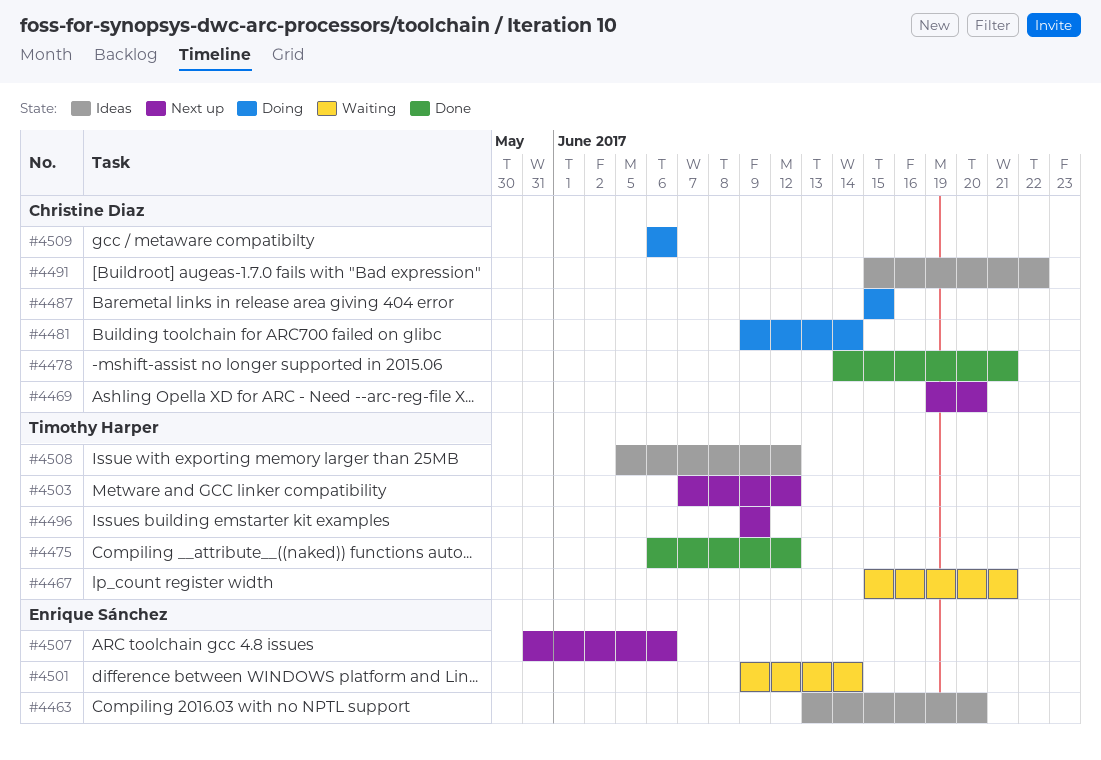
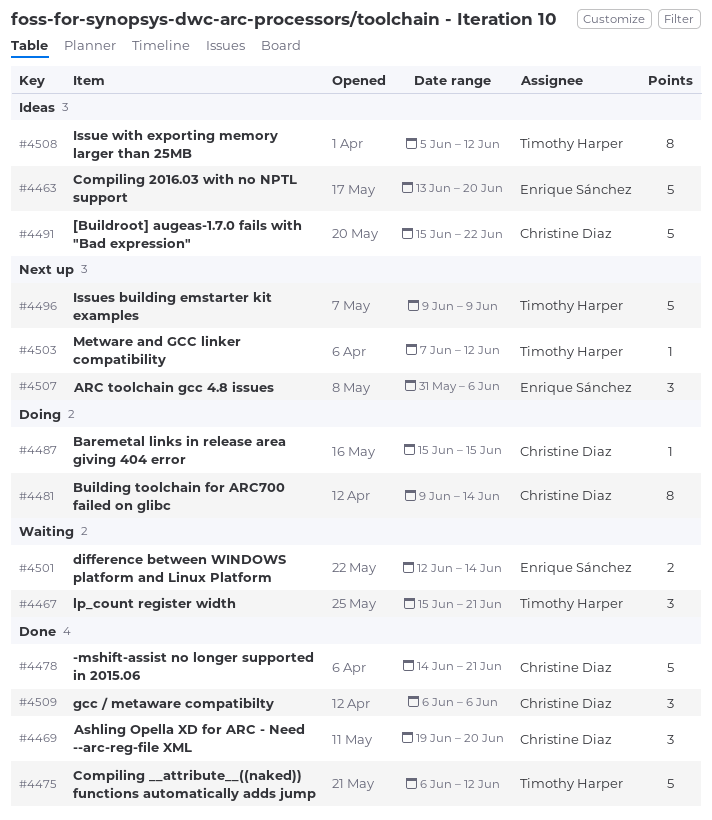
#4469, status: Next up -> Done
#4501, start: Jun 9 -> Jun 12
#4509, status: Doing -> Done

